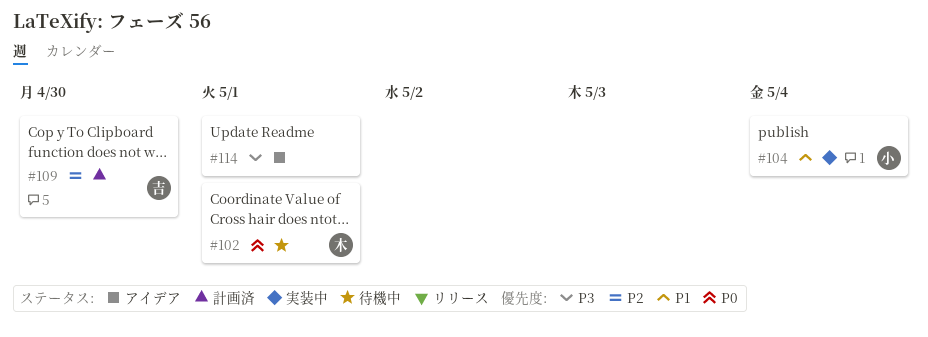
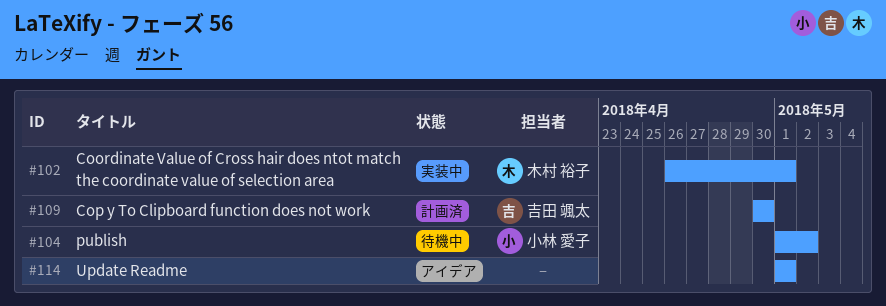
#102, status: 待機中 -> 実装中
#104, status: 実装中 -> 待機中
#104, due: May 4 -> May 2

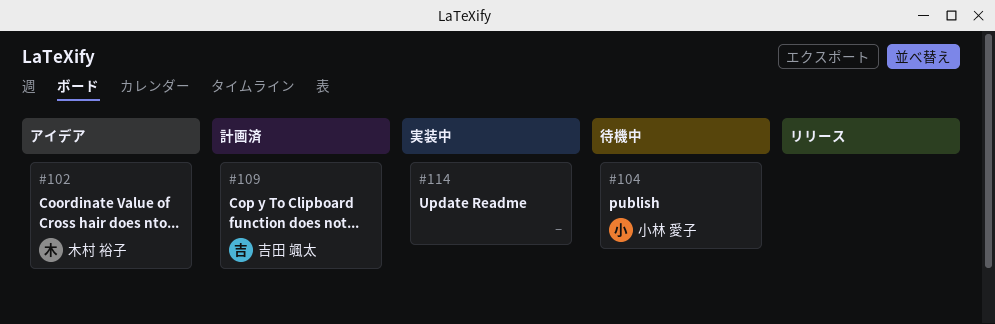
#102, status: 実装中 -> アイデア
#114, status: アイデア -> 実装中

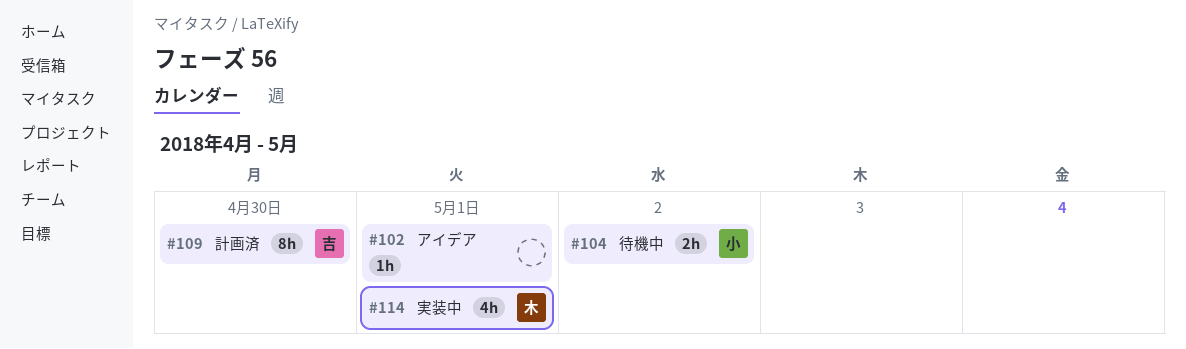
#102, owner: 木村 裕子 -> none
#114, owner: none -> 木村 裕子

